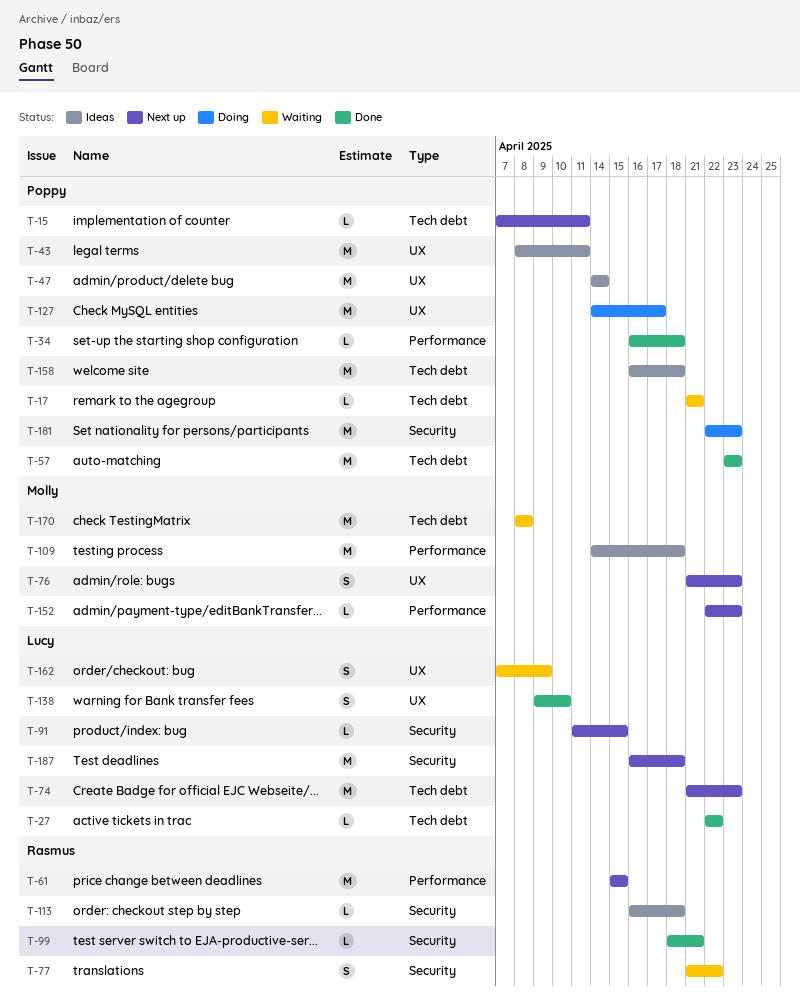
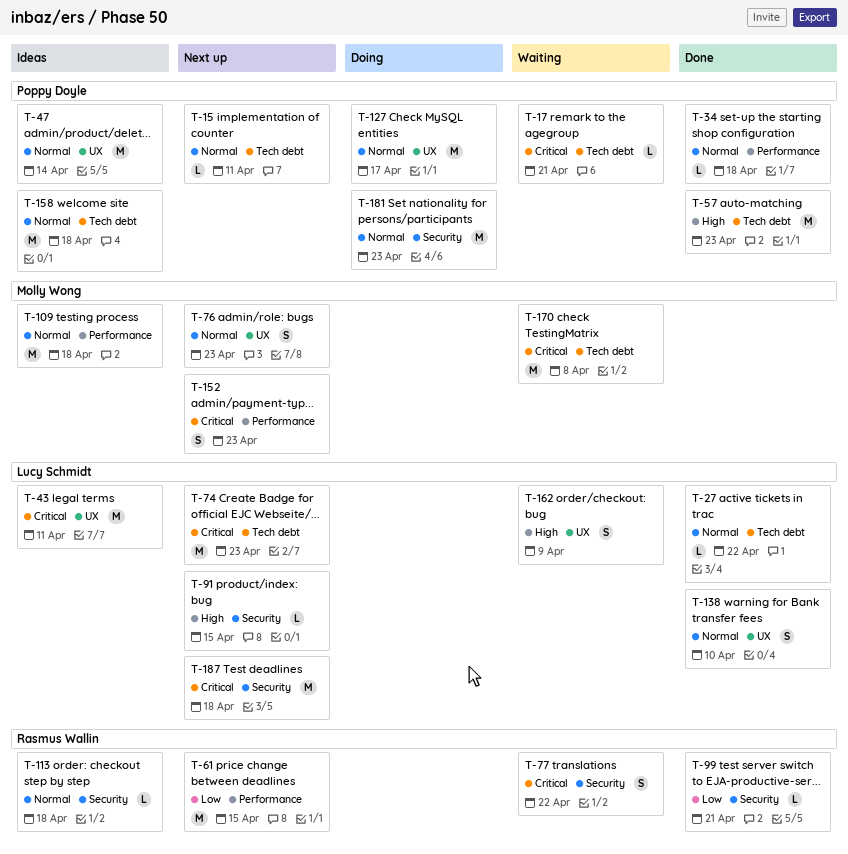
T-43, owner: Poppy Doyle -> Lucy Schmidt
T-152, estimate: L -> S

